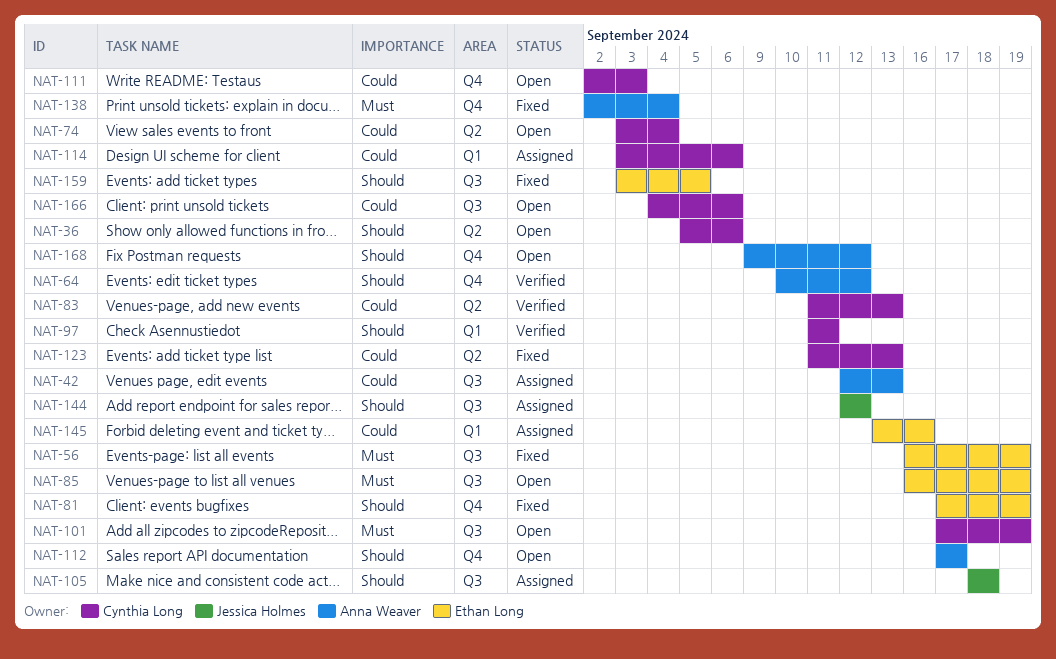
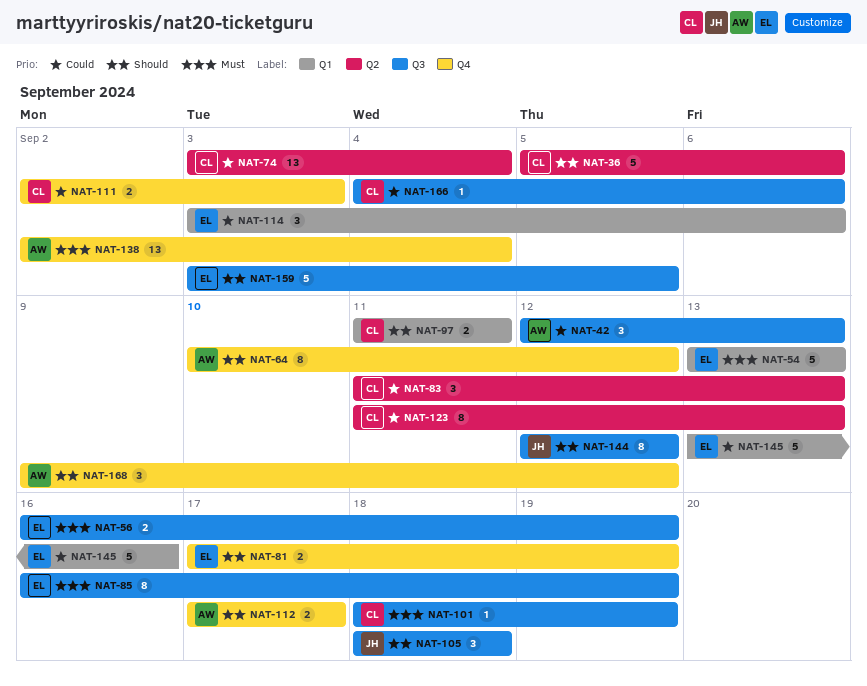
NAT-54: none -> present
NAT-101, start: Sep 17 -> Sep 18
NAT-114, owner: Cynthia Long -> Ethan Long

